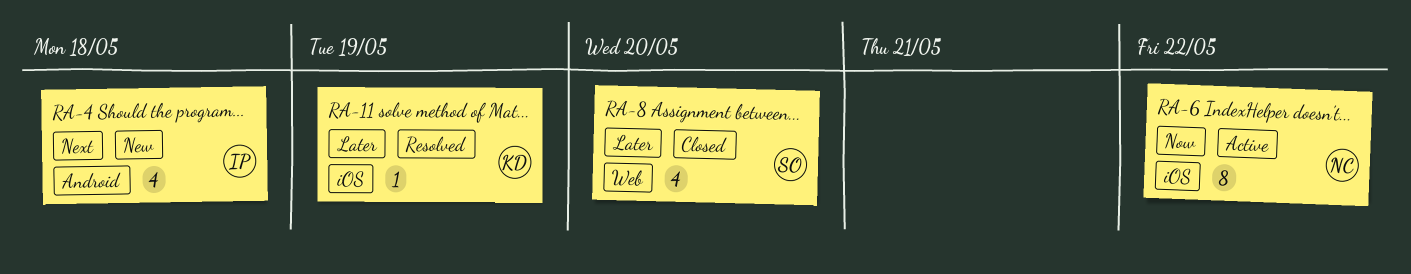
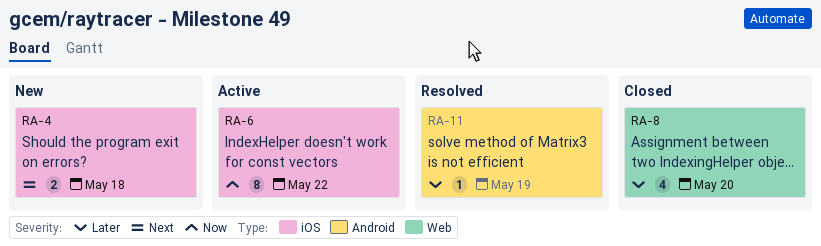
RA-4, label: Android -> iOS
RA-4, estimate: 4 -> 2
RA-11, label: iOS -> Android

